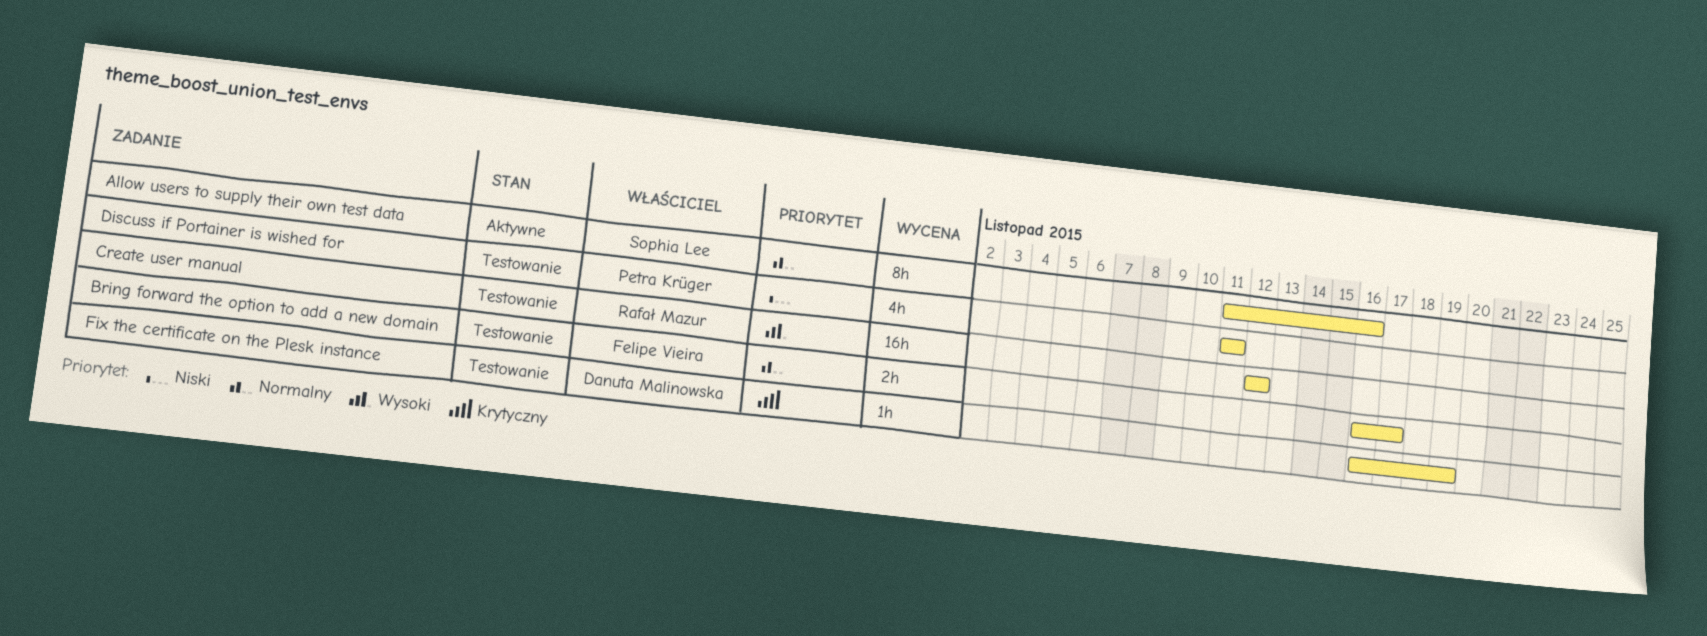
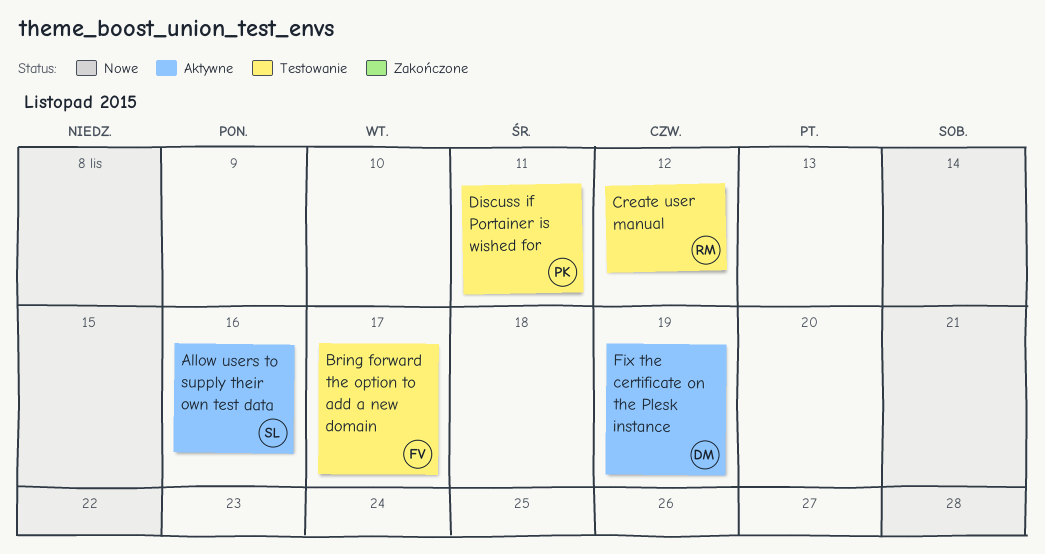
Fix the certificate on the Plesk instance, status: Testowanie -> Aktywne

